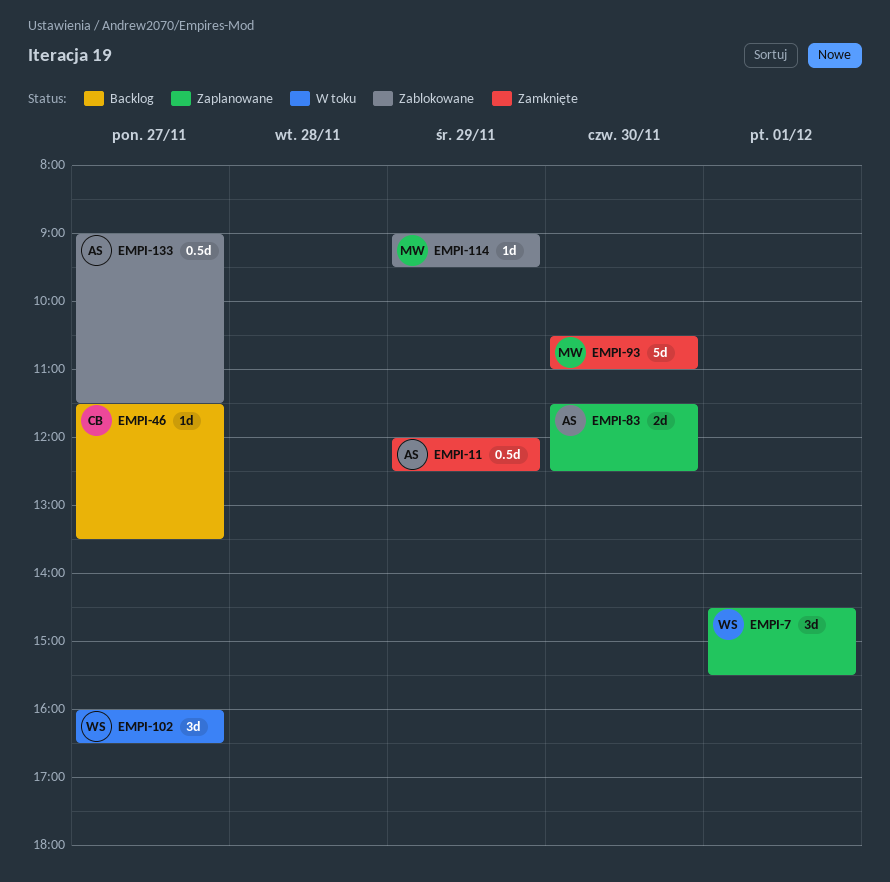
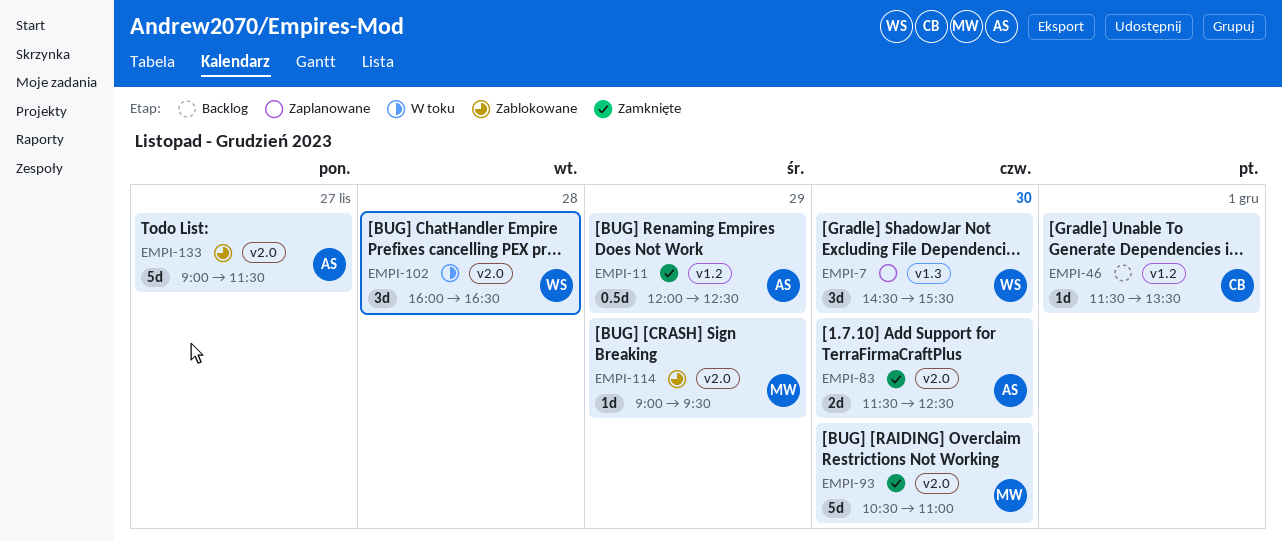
EMPI-7, day: Dec 1 -> Nov 30
EMPI-46, day: Nov 27 -> Dec 1
EMPI-83, status: Zaplanowane -> Zamknięte
EMPI-102, day: Nov 27 -> Nov 28
EMPI-133, estimate: 0.5d -> 5d

